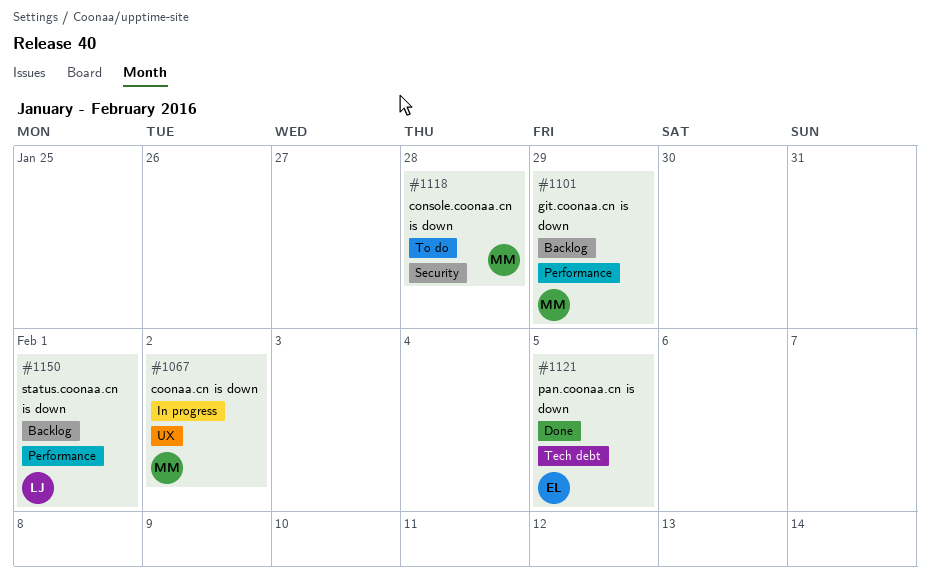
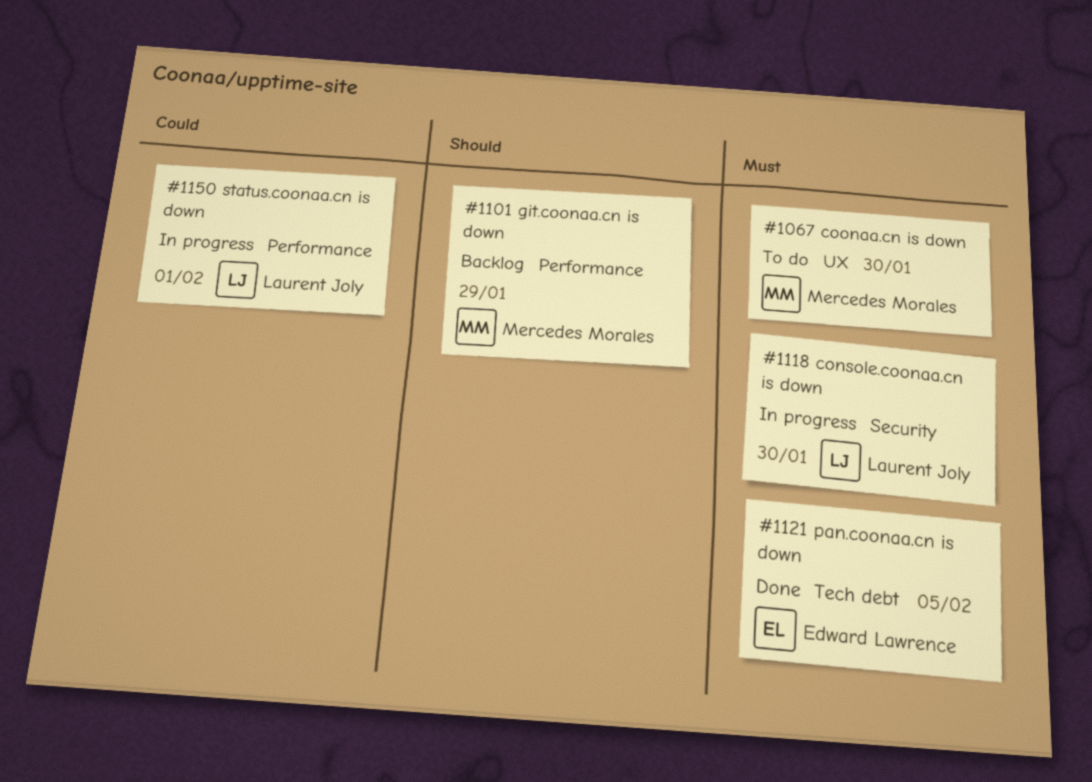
#1067, status: In progress -> To do
#1067, due: Feb 2 -> Jan 30
#1118, status: To do -> In progress
#1118, owner: Mercedes Morales -> Laurent Joly
#1118, due: Jan 28 -> Jan 30
#1150, status: Backlog -> In progress

